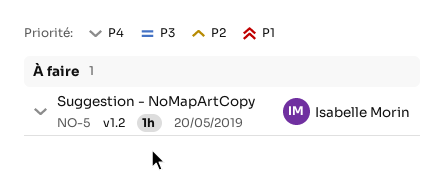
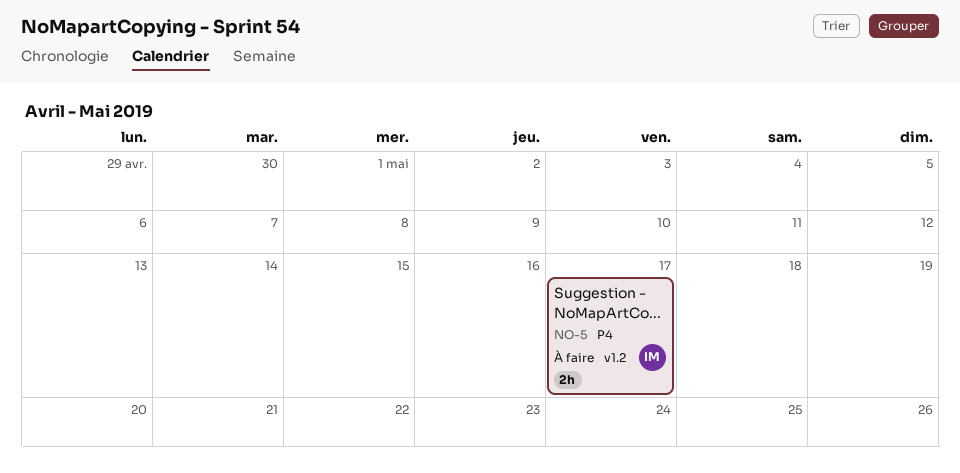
NO-5, estimate: 1h -> 2h
NO-5, due: May 20 -> May 17

